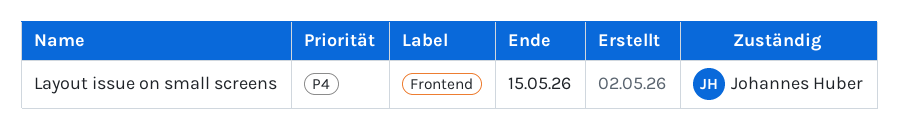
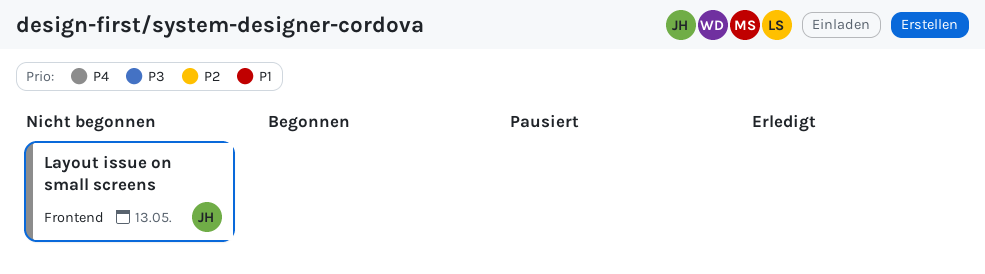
Layout issue on small screens, due: May 15 -> May 13

